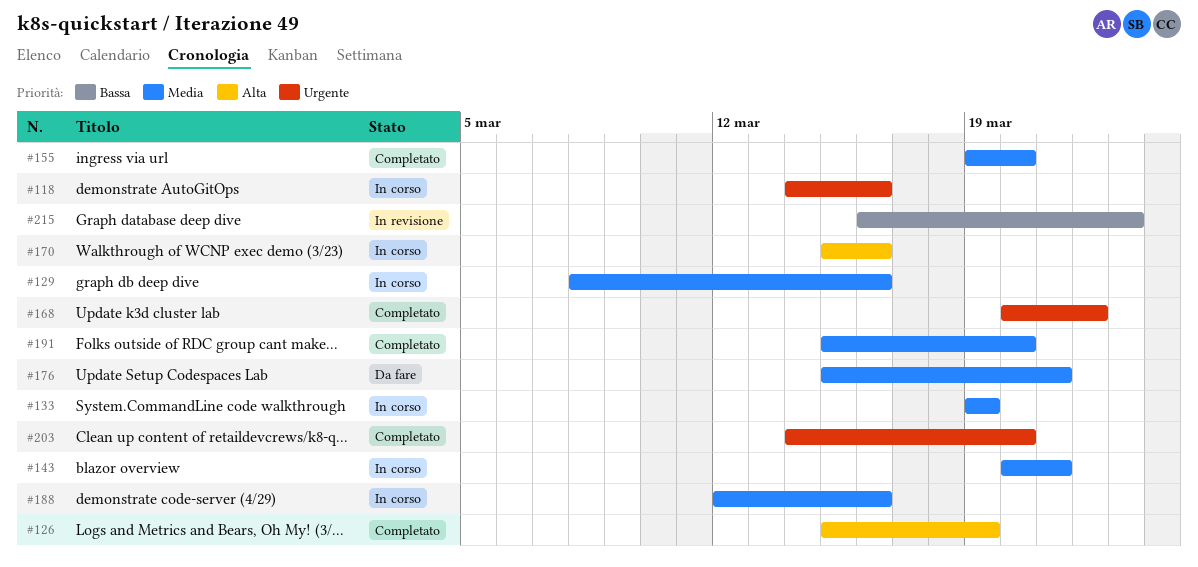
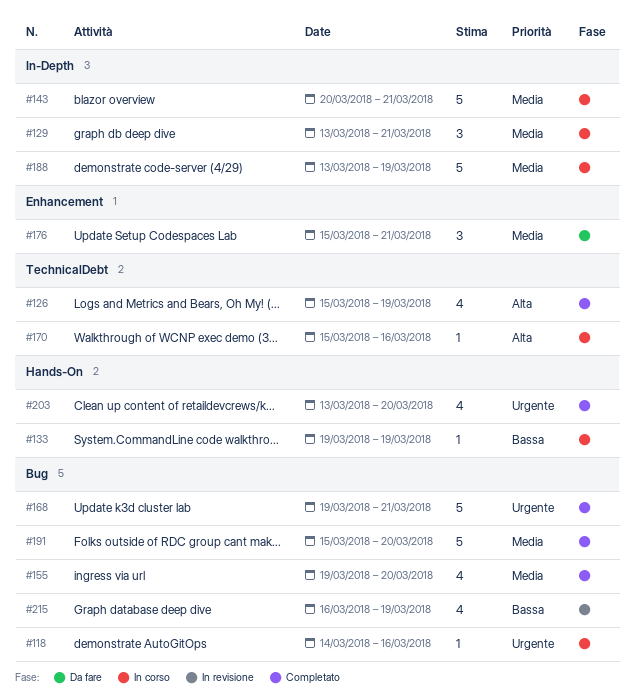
#129, start: Mar 8 -> Mar 13
#129, due: Mar 16 -> Mar 21
#133, priority: Media -> Bassa
#168, start: Mar 20 -> Mar 19
#168, due: Mar 22 -> Mar 21
#188, start: Mar 12 -> Mar 13
#188, due: Mar 16 -> Mar 19
#203, start: Mar 14 -> Mar 13
#215, due: Mar 23 -> Mar 19

